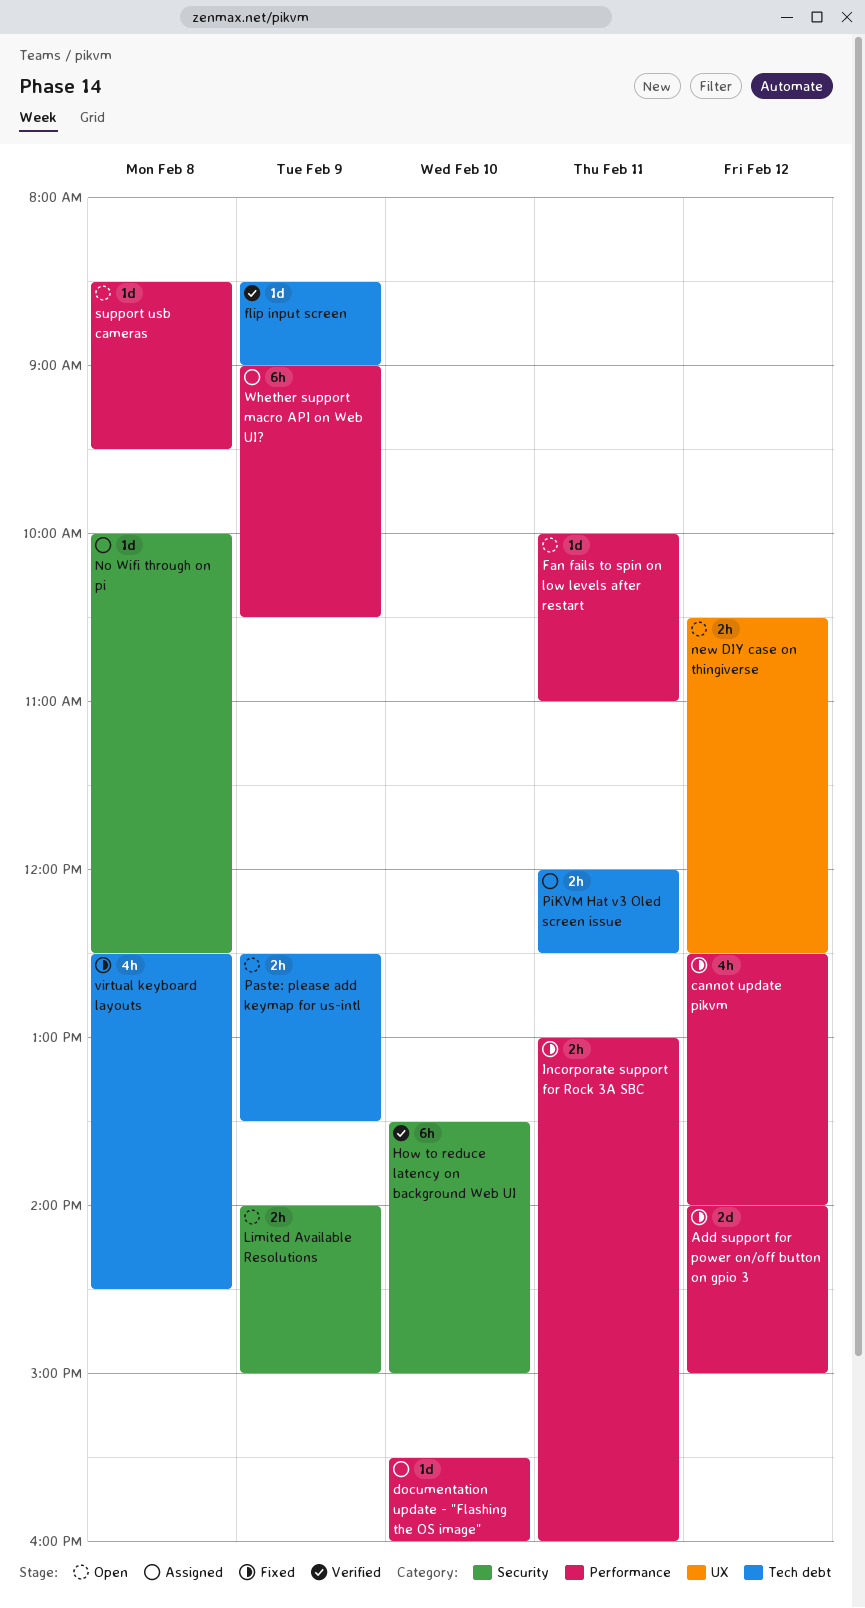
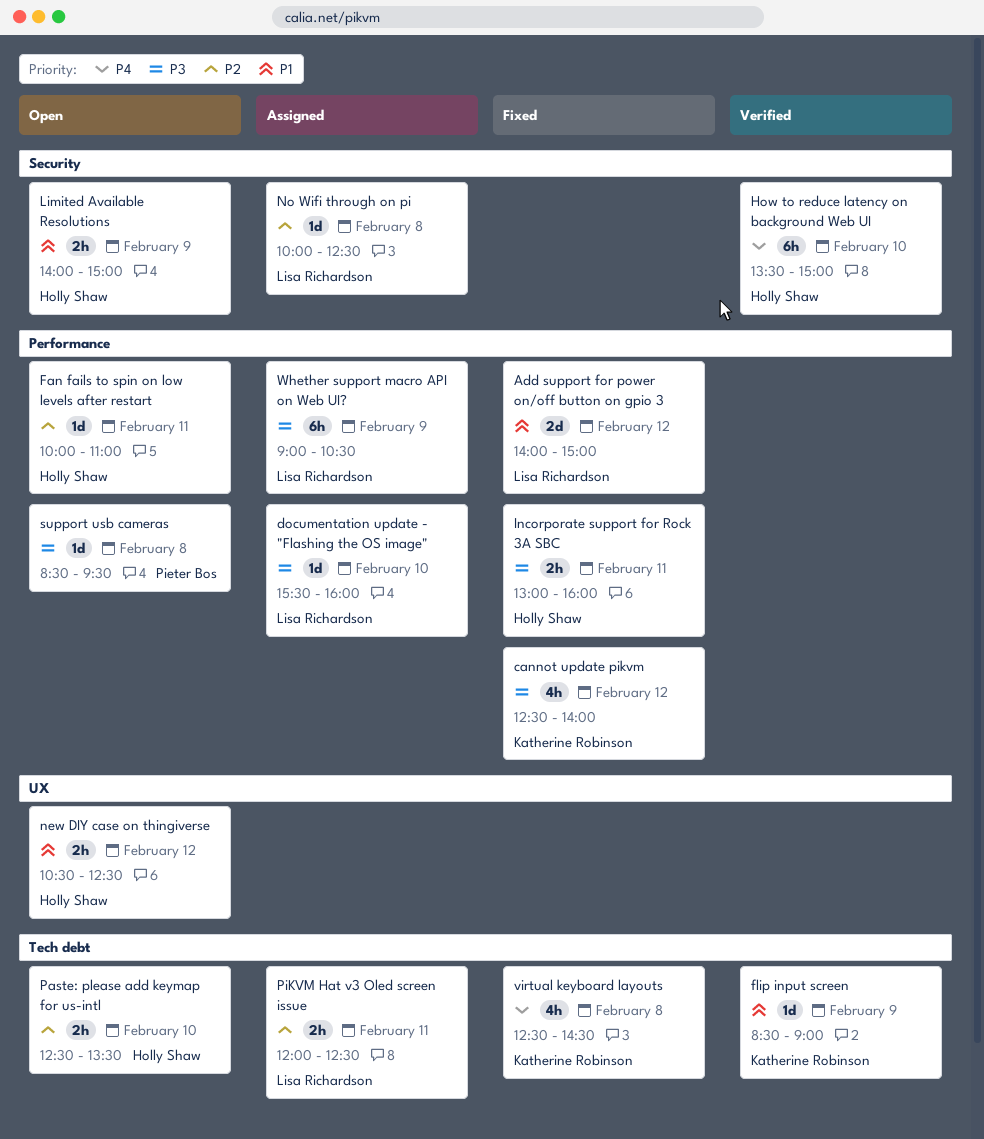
Paste: please add keymap for us-intl, day: Feb 9 -> Feb 10

